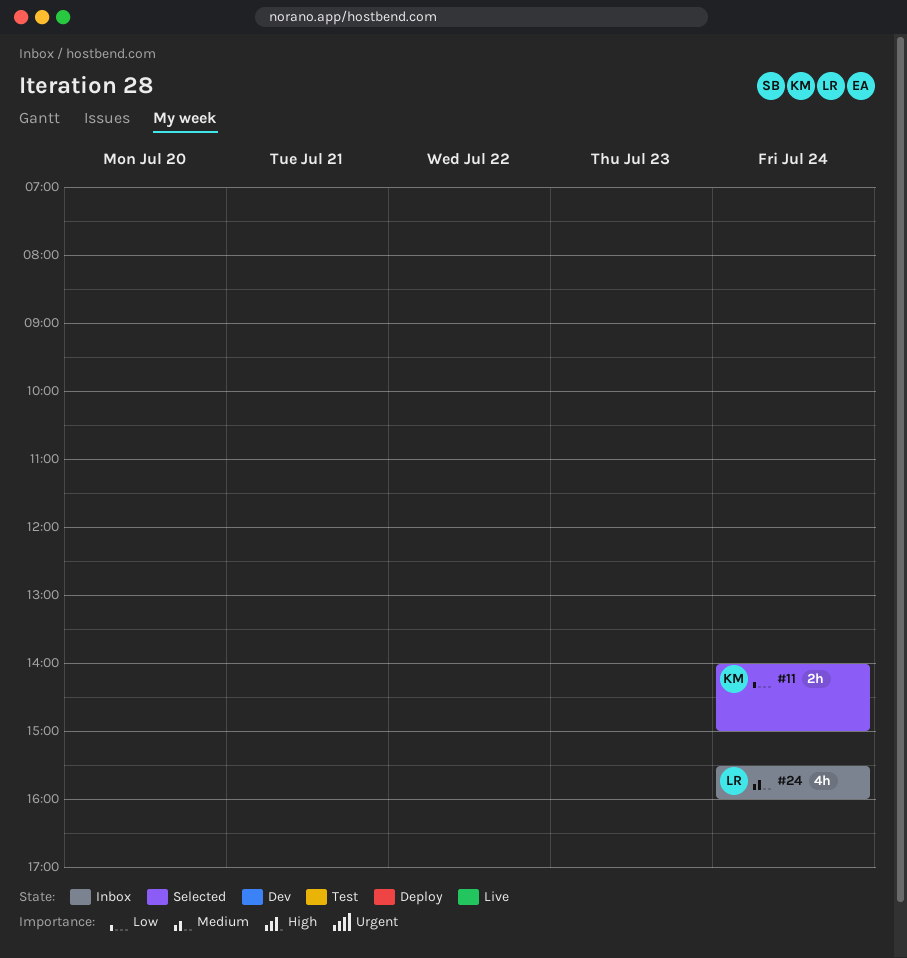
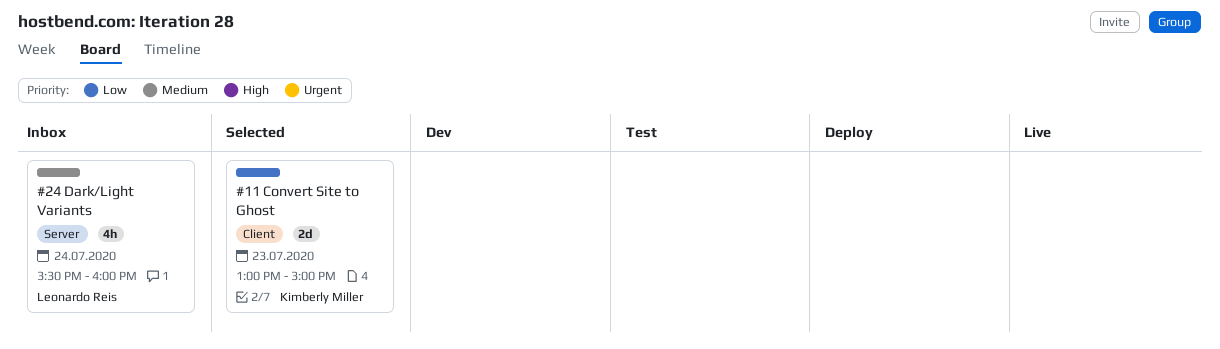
#11, estimate: 2h -> 2d
#11, day: Jul 24 -> Jul 23
#11, begins: 14:00 -> 13:00

